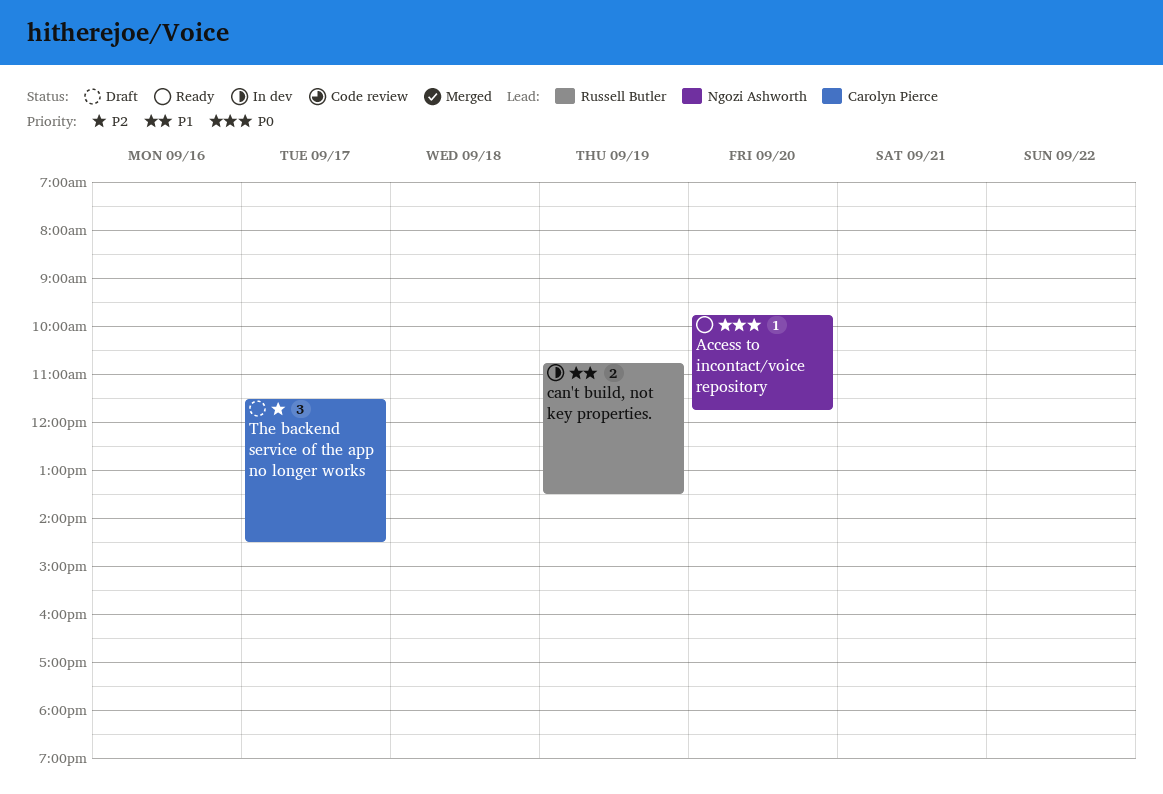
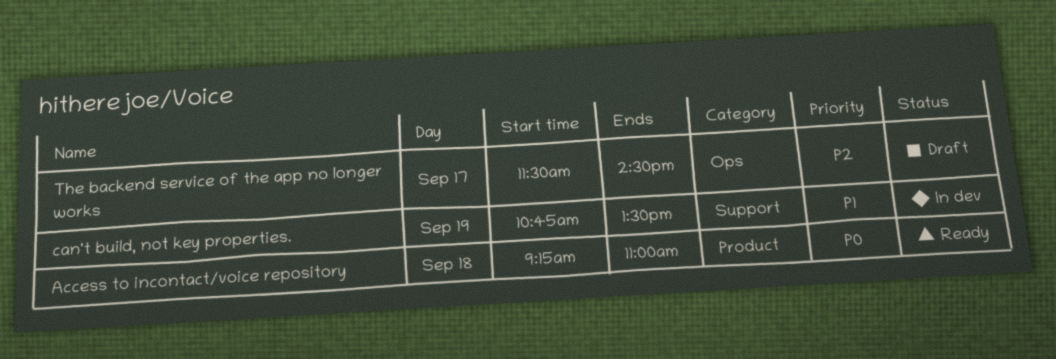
Access to incontact/voice repository, day: Sep 20 -> Sep 18
Access to incontact/voice repository, begins: 09:45 -> 09:15
Access to incontact/voice repository, ends: 11:45 -> 11:00

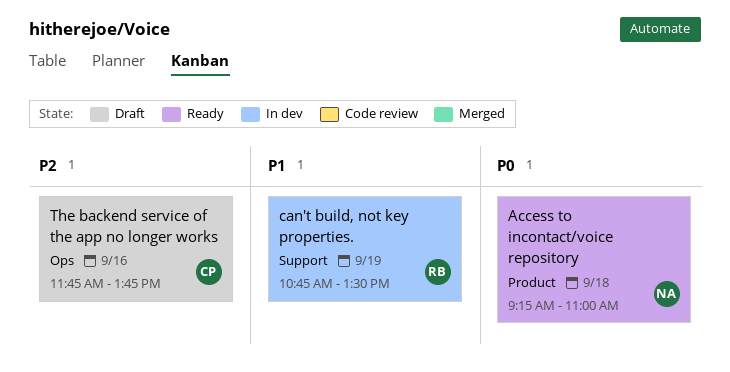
The backend service of the app no longer works, day: Sep 17 -> Sep 16
The backend service of the app no longer works, begins: 11:30 -> 11:45
The backend service of the app no longer works, ends: 14:30 -> 13:45

